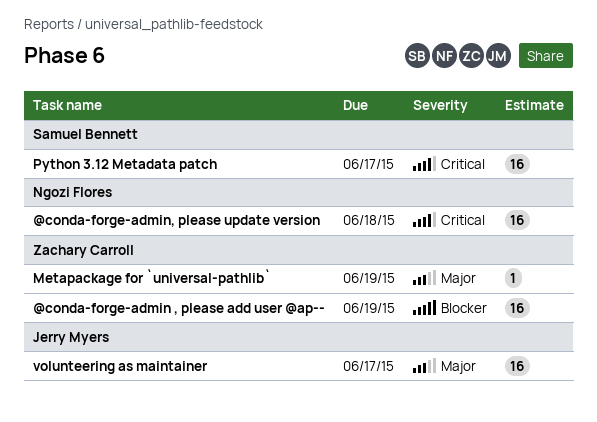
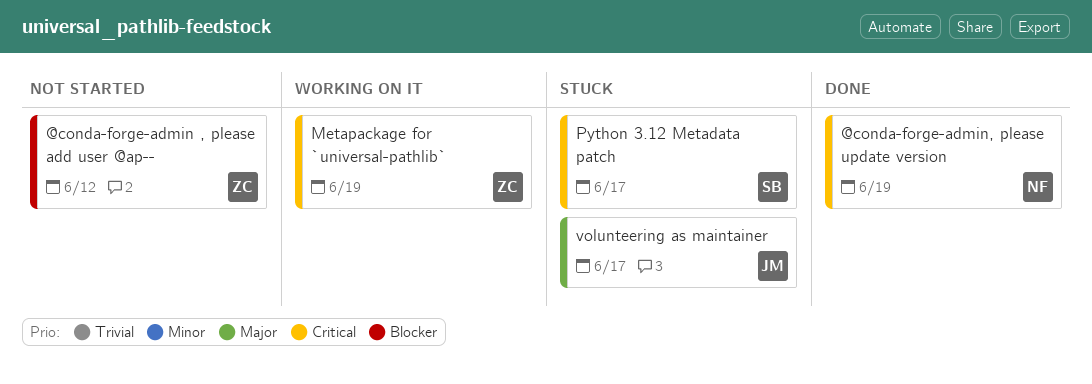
@conda-forge-admin , please add user @ap--, due: Jun 19 -> Jun 12
@conda-forge-admin, please update version, due: Jun 18 -> Jun 19
Metapackage for `universal-pathlib`, priority: Major -> Critical

